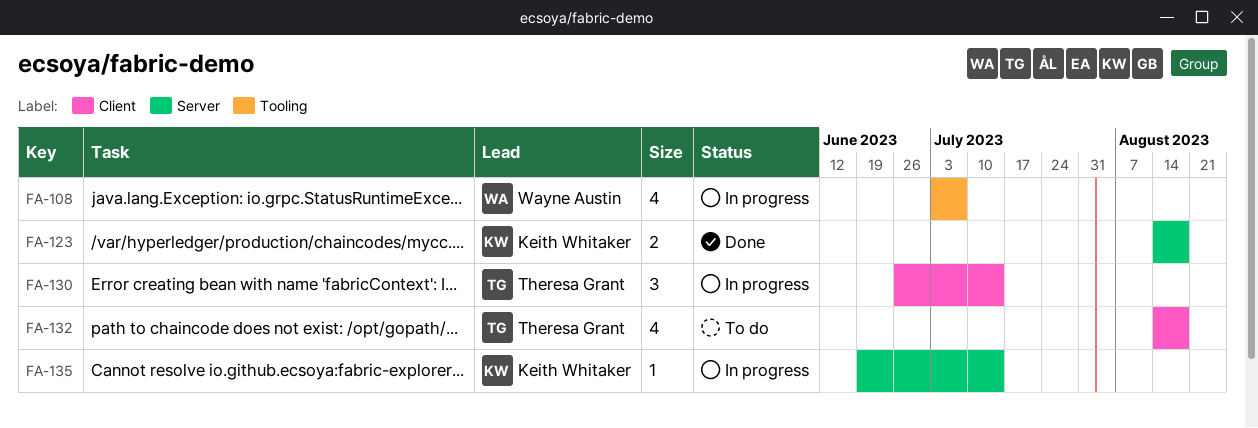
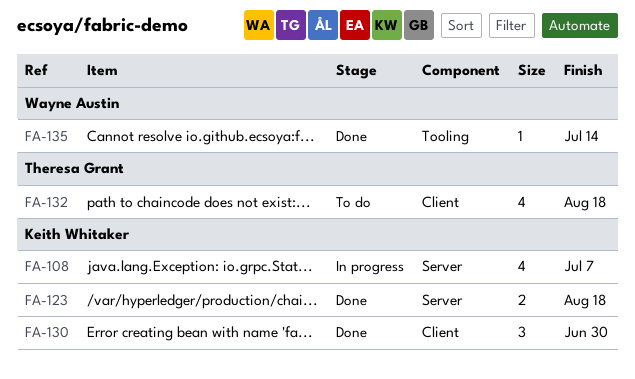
FA-108, owner: Wayne Austin -> Keith Whitaker
FA-108, label: Tooling -> Server
FA-130, status: In progress -> Done
FA-130, owner: Theresa Grant -> Keith Whitaker
FA-130, due: Jul 14 -> Jun 30
FA-135, status: In progress -> Done
FA-135, owner: Keith Whitaker -> Wayne Austin
FA-135, label: Server -> Tooling

